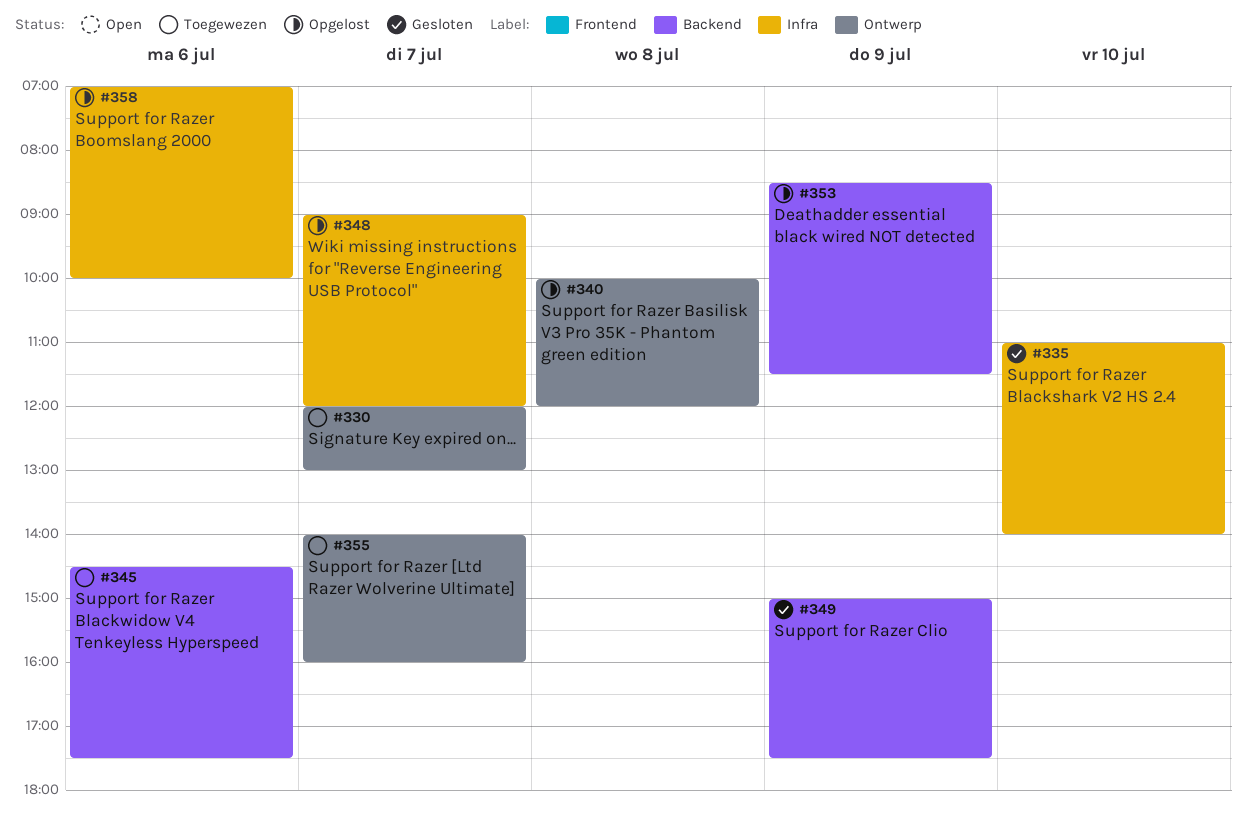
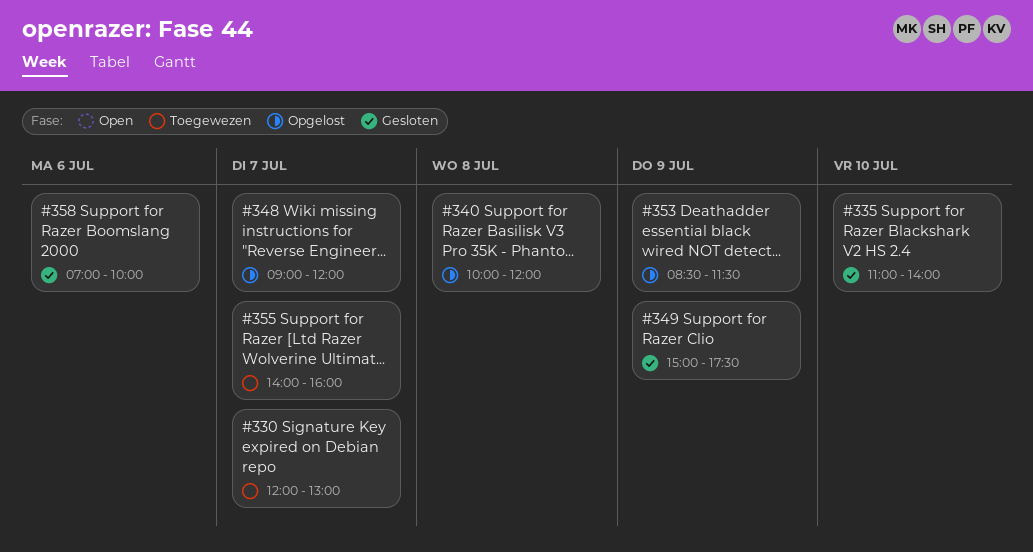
#345: present -> none
#358, status: Opgelost -> Gesloten

